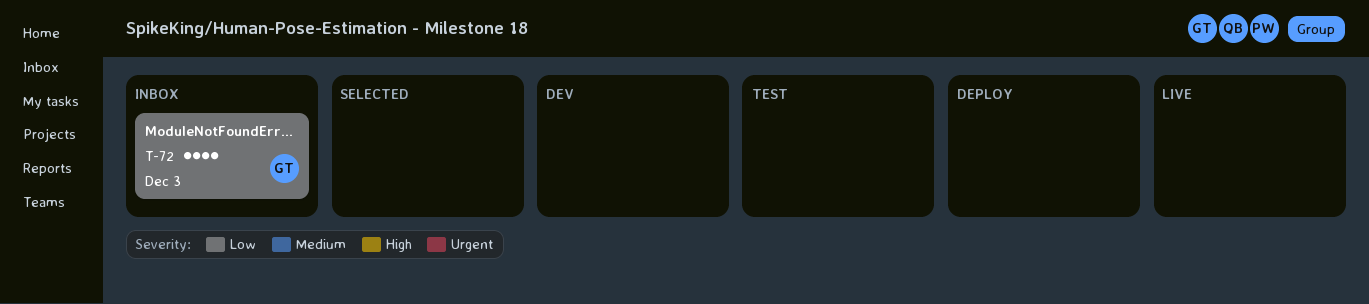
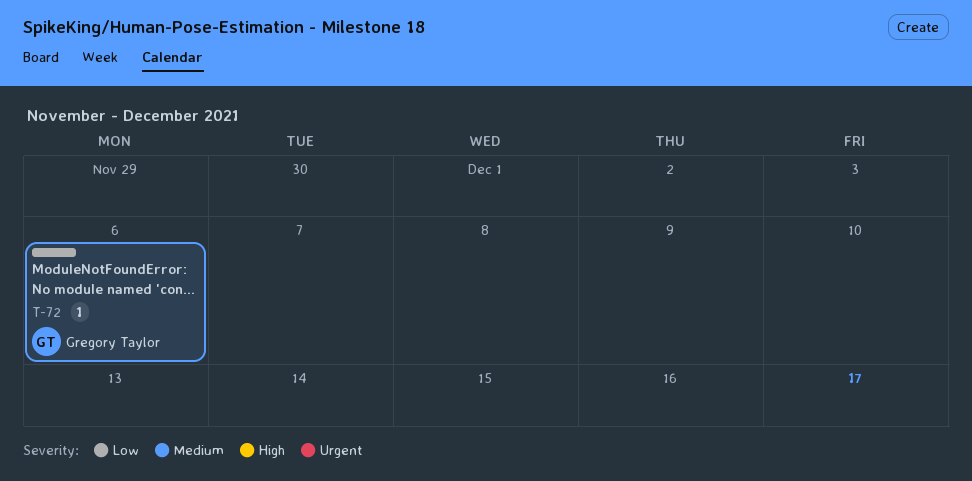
T-72, estimate: 4 -> 1
T-72, due: Dec 3 -> Dec 6

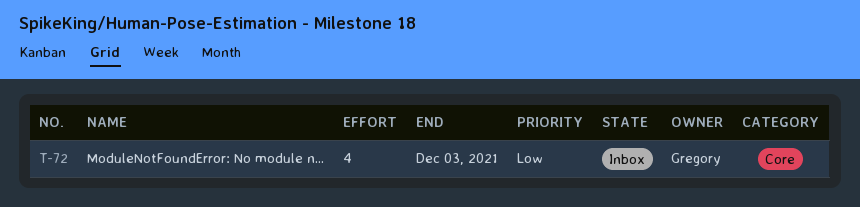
T-72, estimate: 1 -> 4
T-72, due: Dec 6 -> Dec 3

